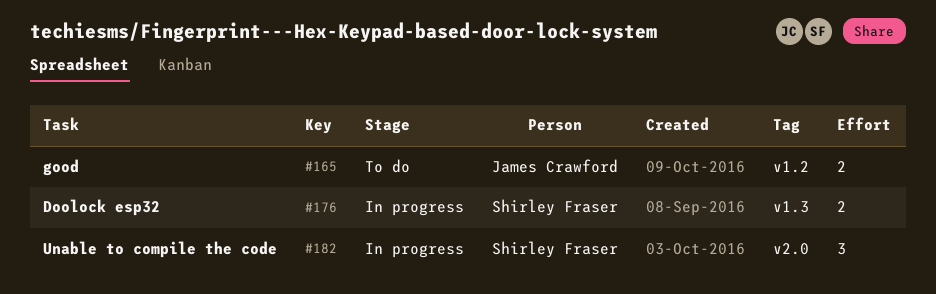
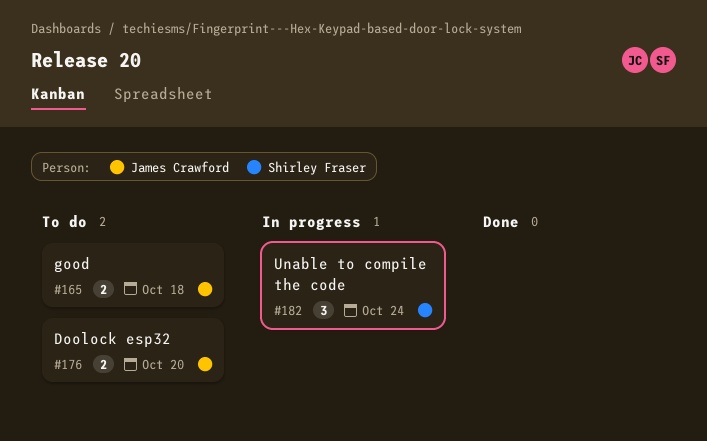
#176, status: In progress -> To do
#176, owner: Shirley Fraser -> James Crawford

